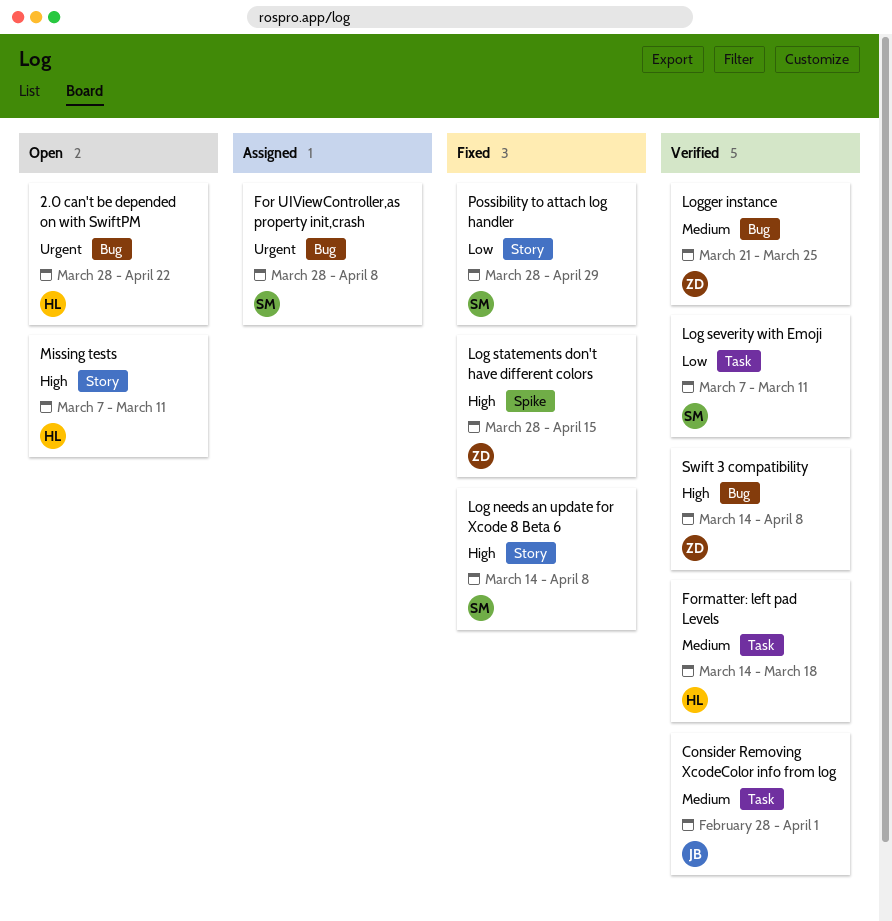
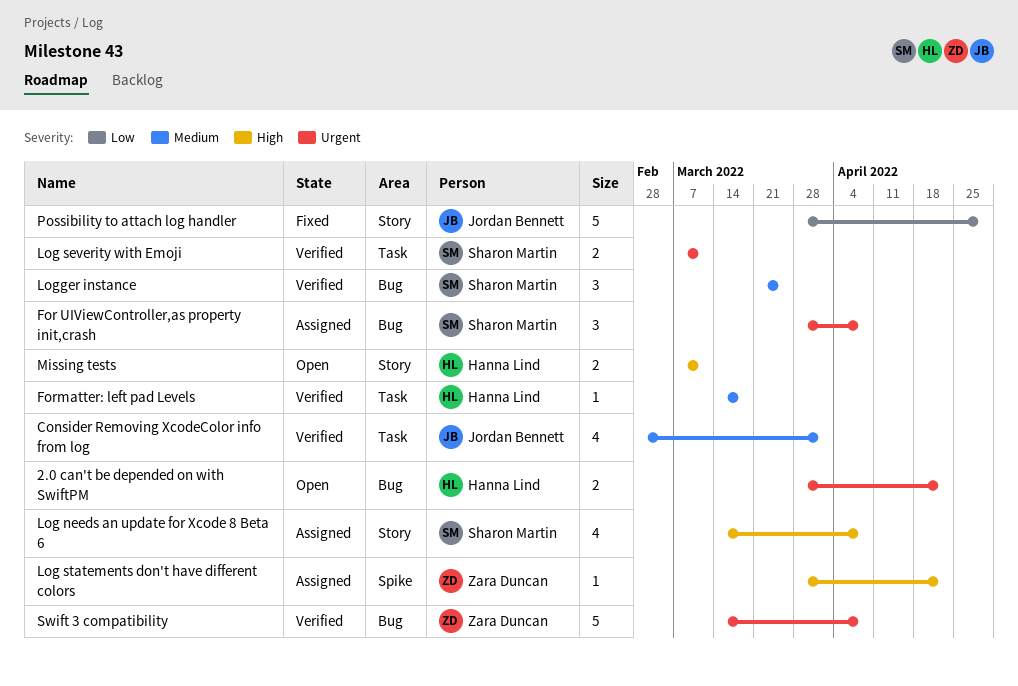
Log needs an update for Xcode 8 Beta 6, status: Fixed -> Assigned
Log severity with Emoji, priority: Low -> Urgent
Log statements don't have different colors, status: Fixed -> Assigned
Log statements don't have different colors, due: Apr 15 -> Apr 22
Logger instance, owner: Zara Duncan -> Sharon Martin
Possibility to attach log handler, owner: Sharon Martin -> Jordan Bennett
Swift 3 compatibility, priority: High -> Urgent

